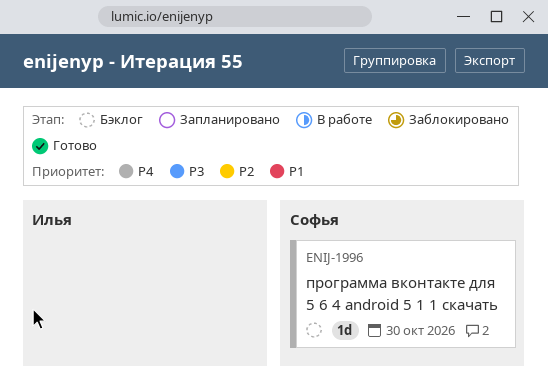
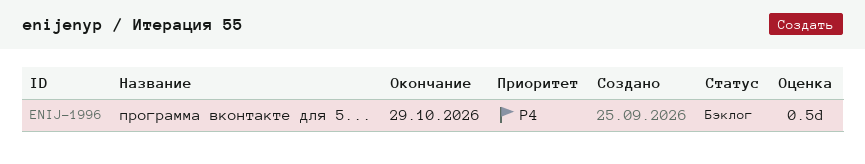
ENIJ-1996, estimate: 1d -> 0.5d
ENIJ-1996, due: Oct 30 -> Oct 29

